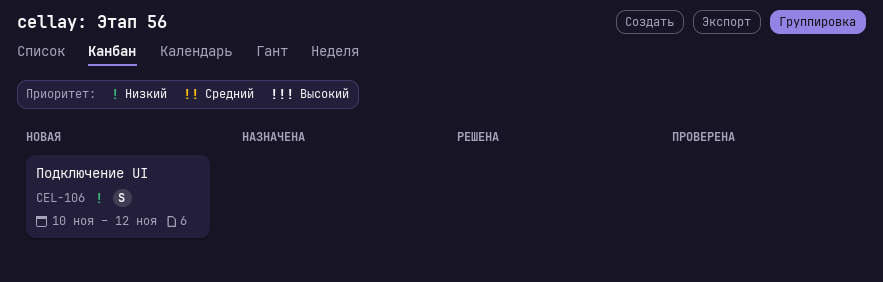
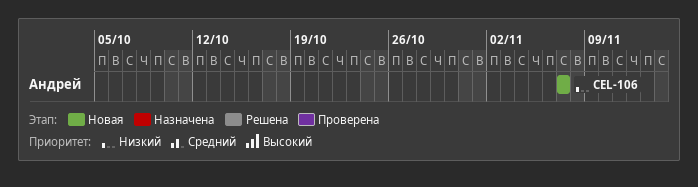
CEL-106, start: Nov 10 -> Nov 7
CEL-106, due: Nov 12 -> Nov 7

